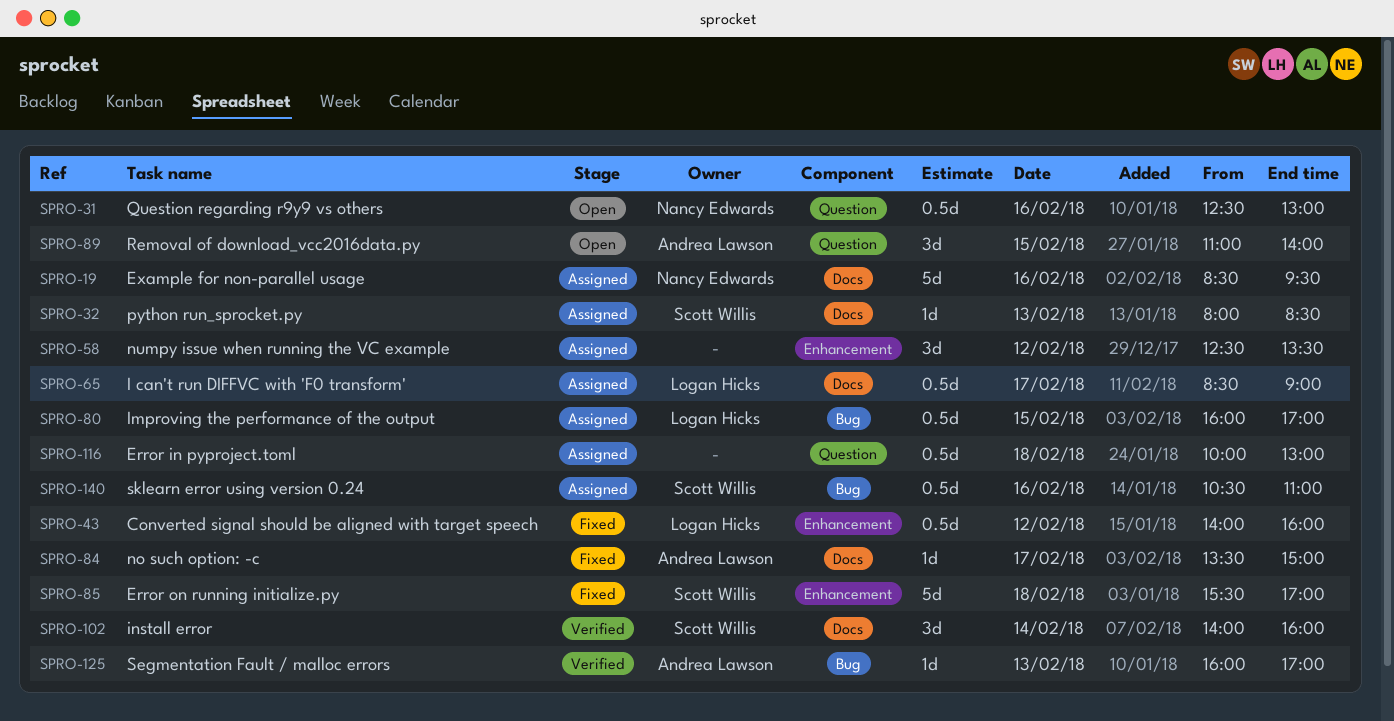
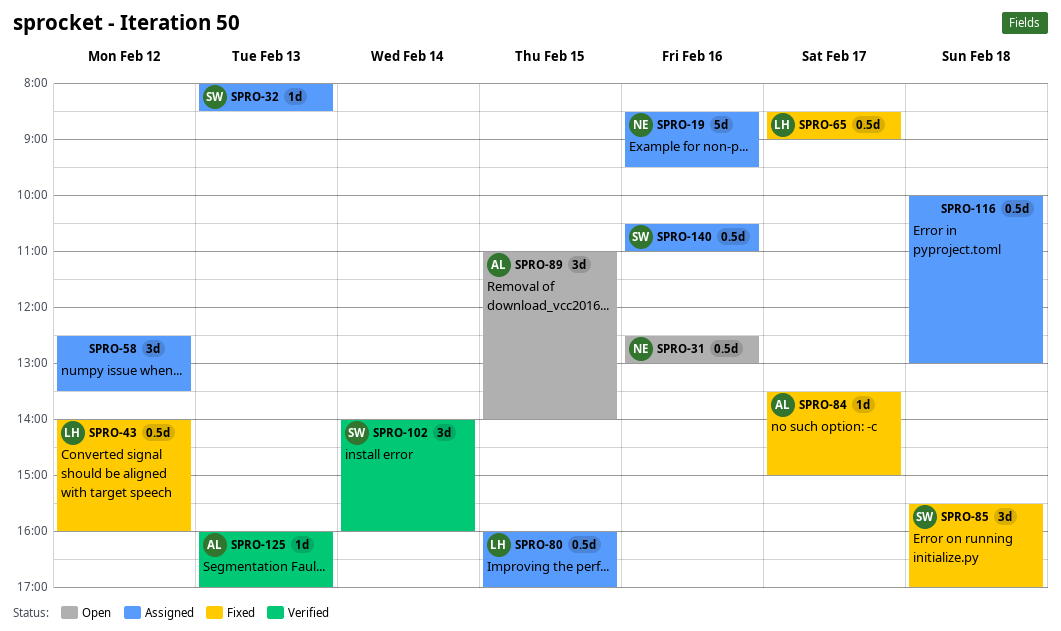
SPRO-65, status: Assigned -> Fixed
SPRO-85, estimate: 5d -> 3d

